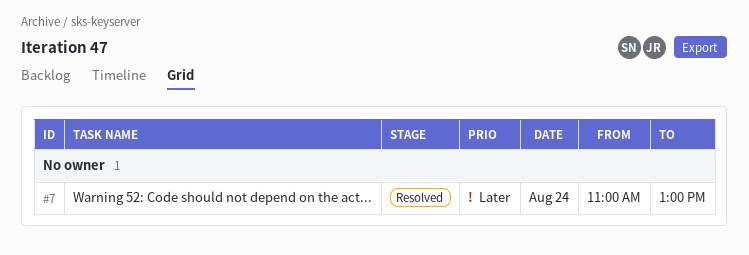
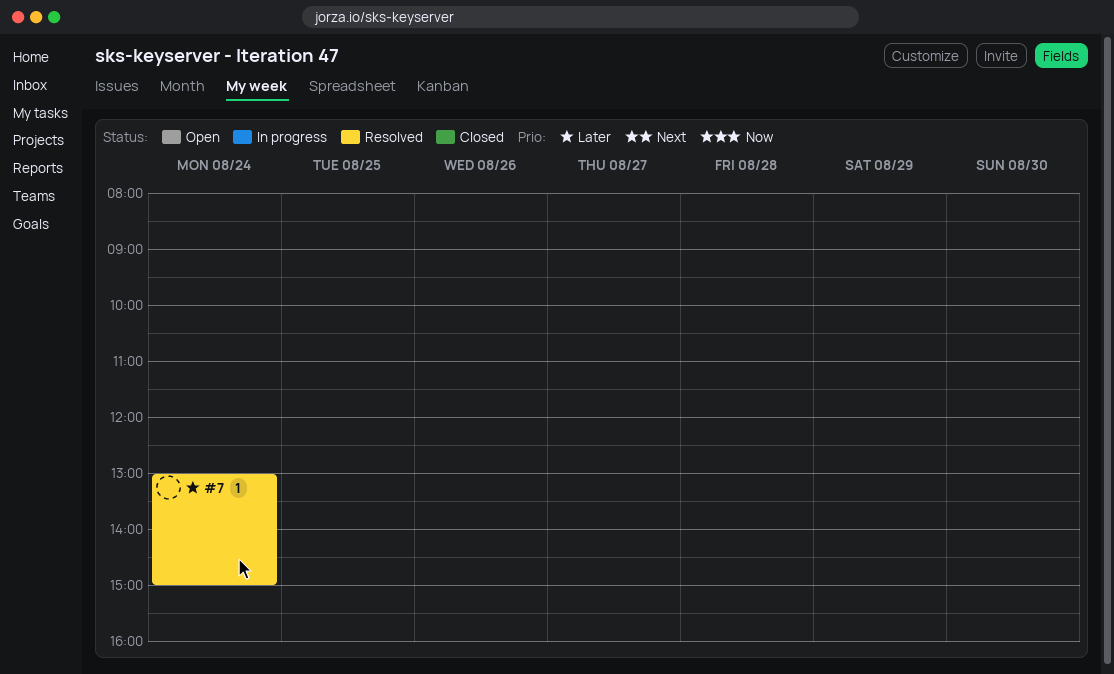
#7, begins: 11:00 -> 13:00
#7, ends: 13:00 -> 15:00

